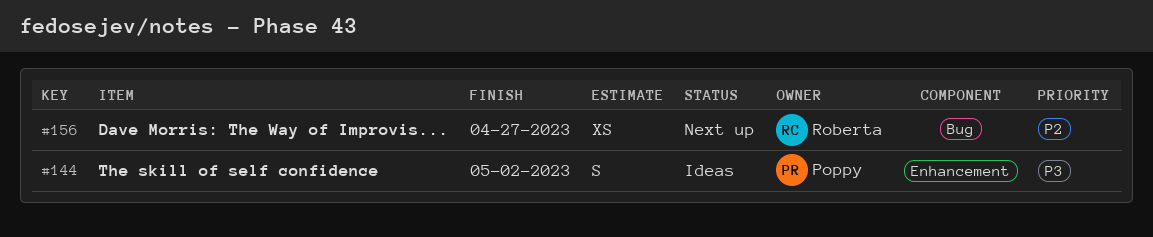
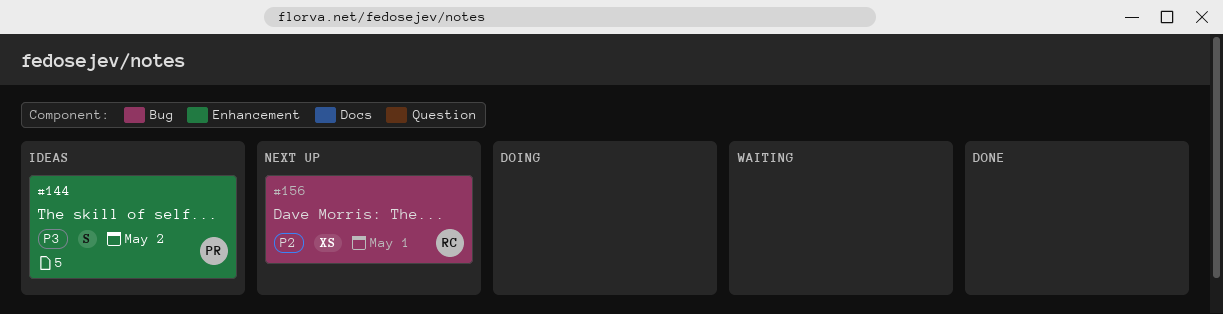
#156, due: Apr 27 -> May 1

